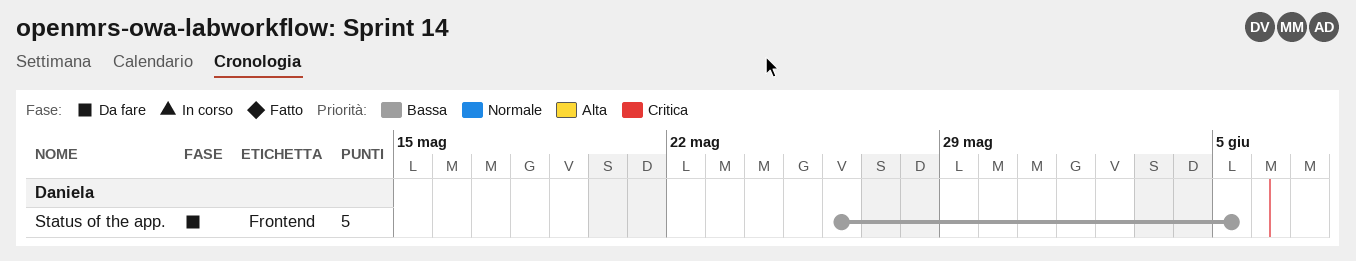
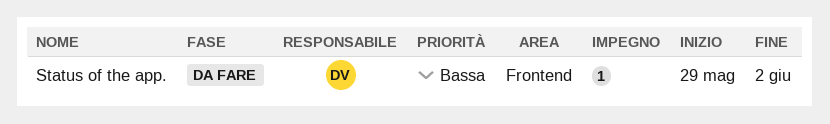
Status of the app., estimate: 5 -> 1
Status of the app., start: May 26 -> May 29
Status of the app., due: Jun 5 -> Jun 2

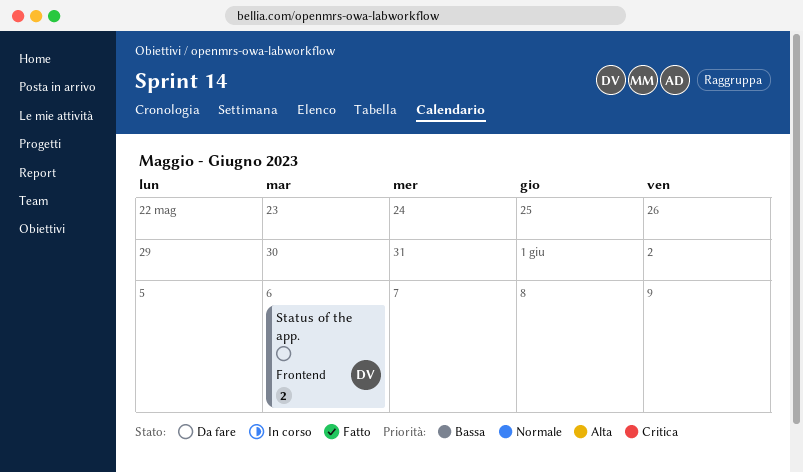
Status of the app., estimate: 1 -> 2
Status of the app., due: Jun 2 -> Jun 6

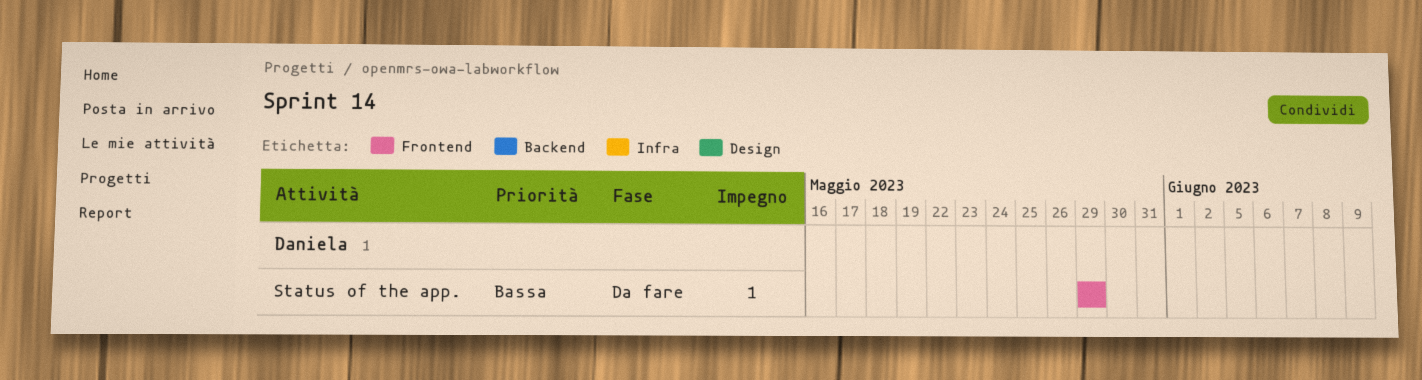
Status of the app., estimate: 2 -> 1
Status of the app., due: Jun 6 -> May 29

